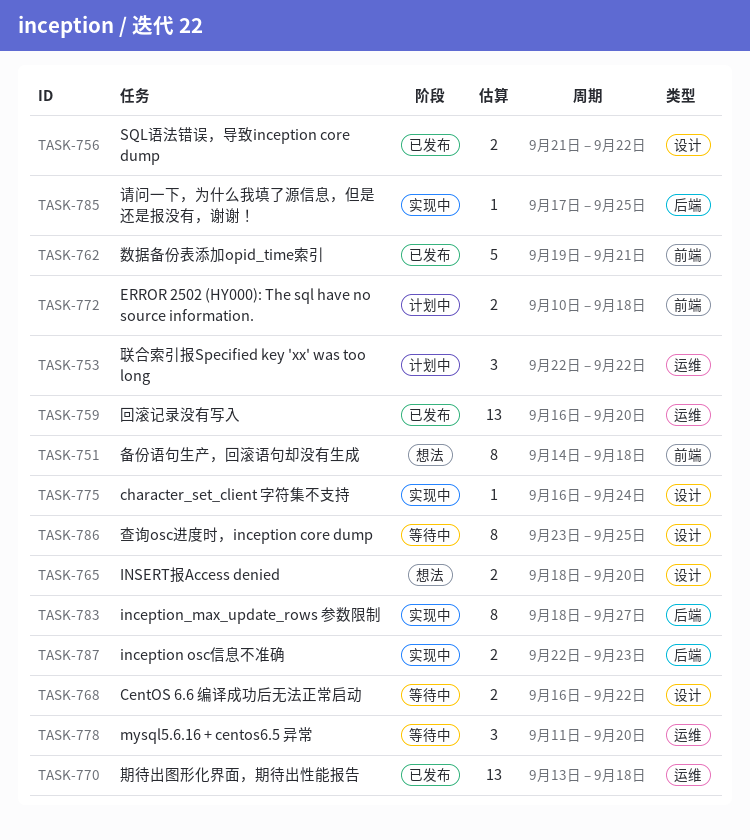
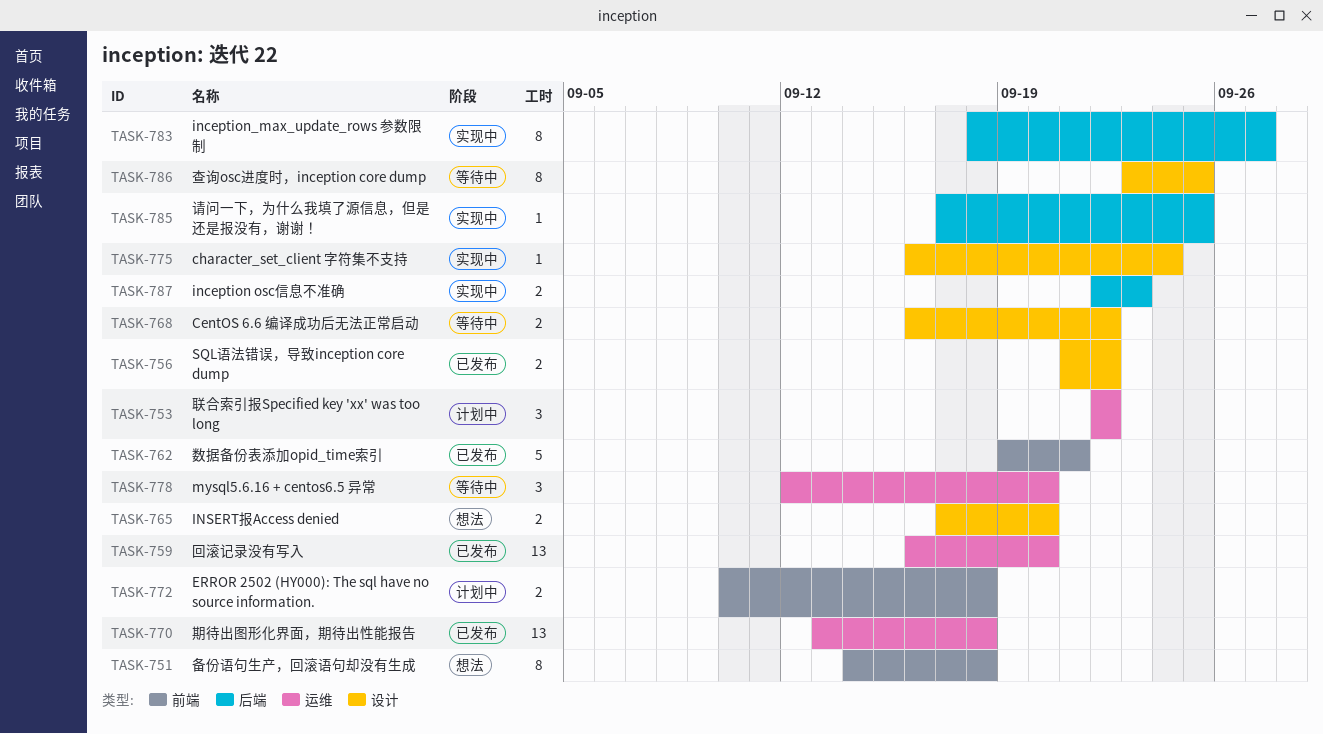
TASK-765, start: Sep 18 -> Sep 17
TASK-778, start: Sep 11 -> Sep 12

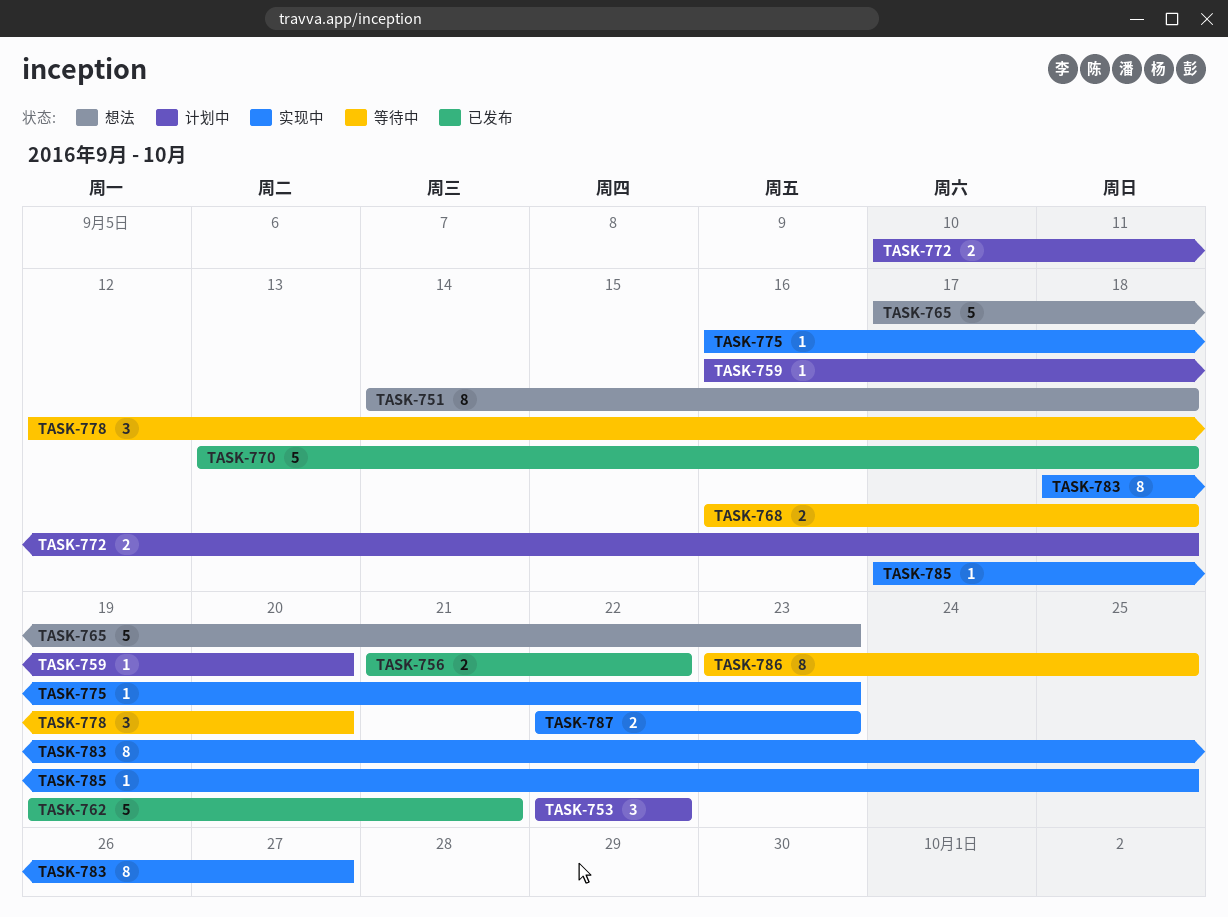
TASK-759, status: 已发布 -> 计划中
TASK-759, estimate: 13 -> 1
TASK-765, estimate: 2 -> 5
TASK-765, due: Sep 20 -> Sep 23
TASK-768, due: Sep 22 -> Sep 18
TASK-770, estimate: 13 -> 5
TASK-775, due: Sep 24 -> Sep 23

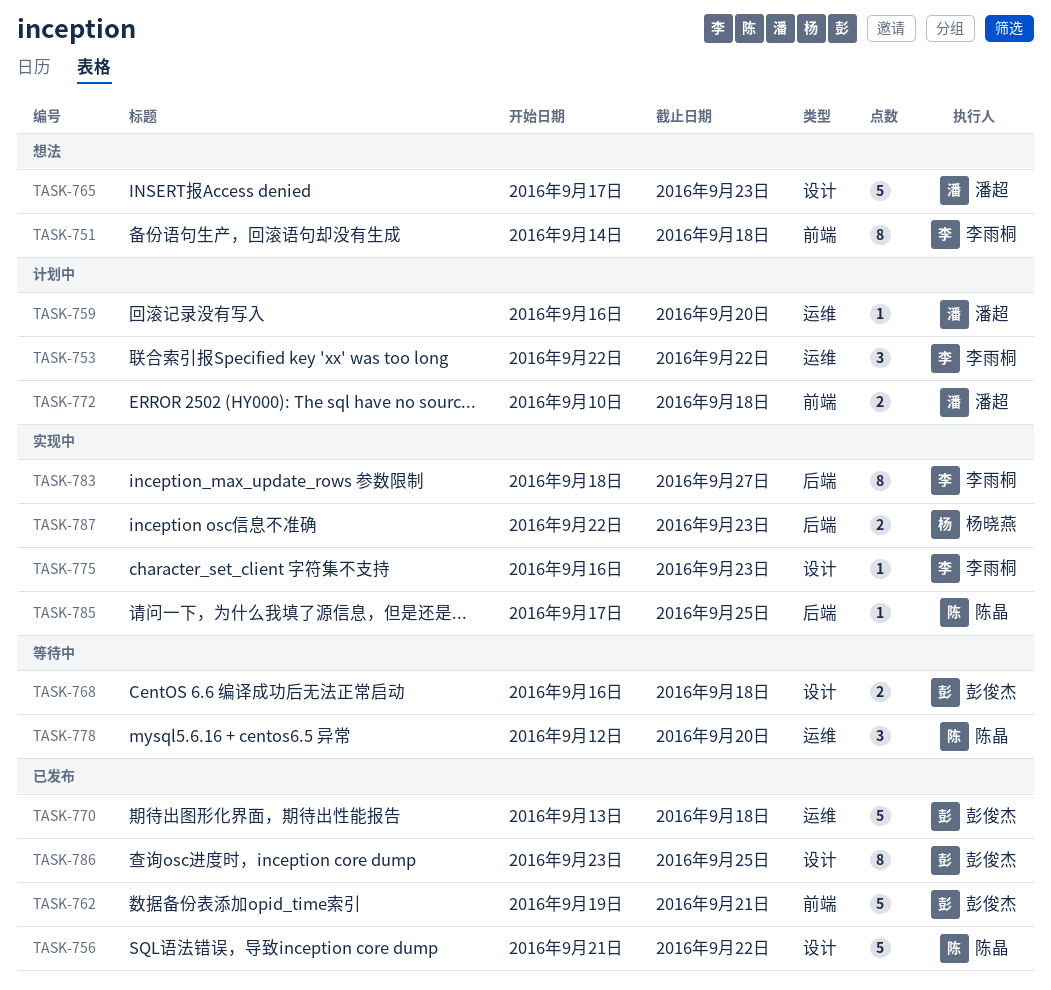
TASK-756, estimate: 2 -> 5
TASK-786, status: 等待中 -> 已发布

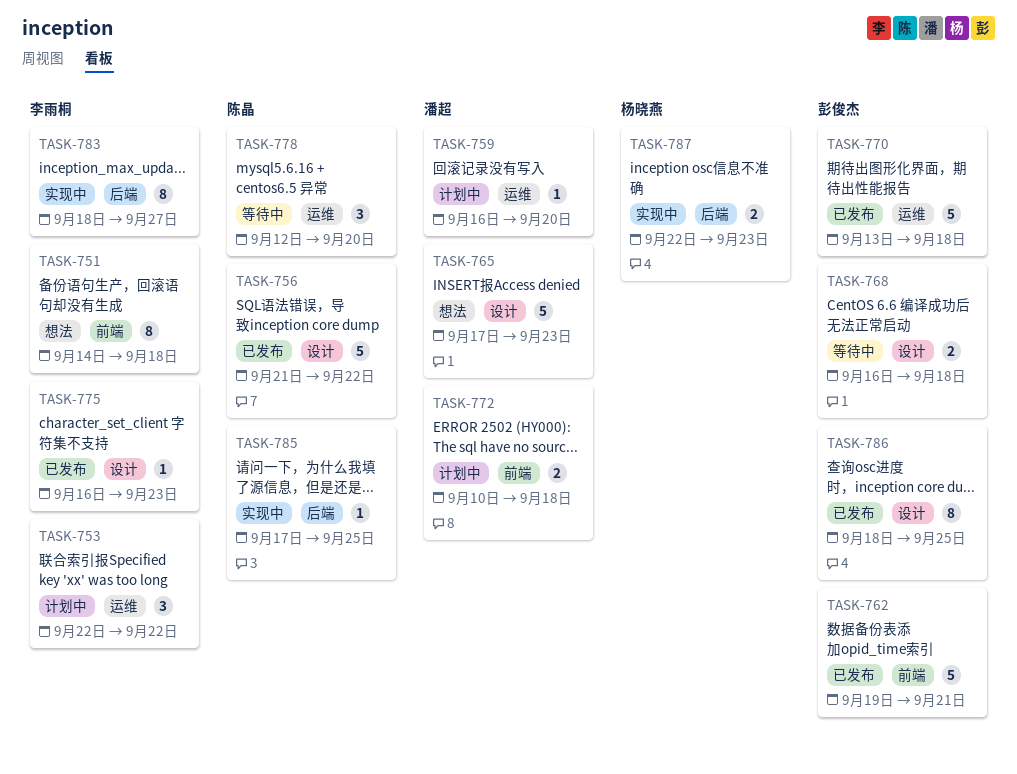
TASK-775, status: 实现中 -> 已发布
TASK-786, start: Sep 23 -> Sep 18

